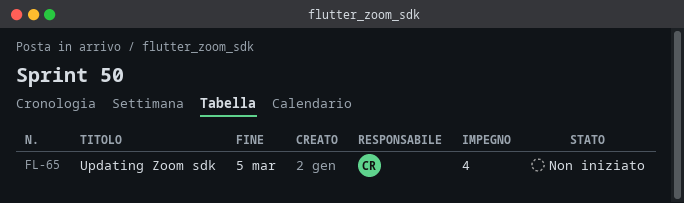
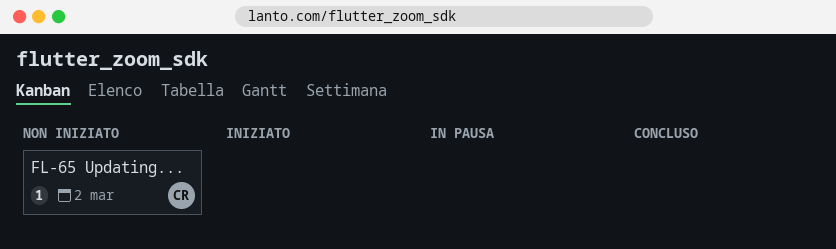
FL-65, estimate: 4 -> 1
FL-65, due: Mar 5 -> Mar 2

